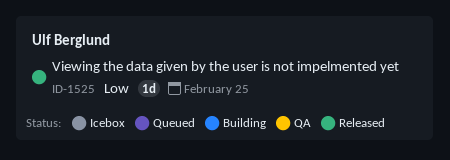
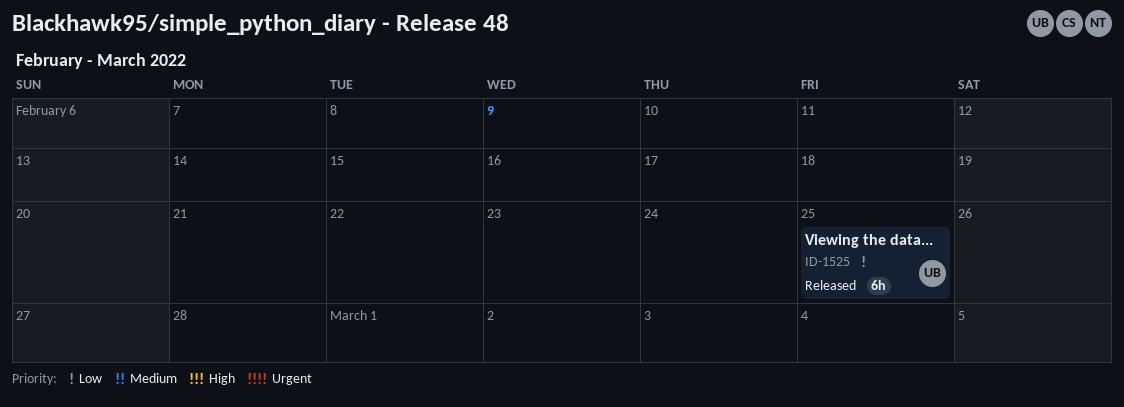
ID-1525, estimate: 1d -> 6h

